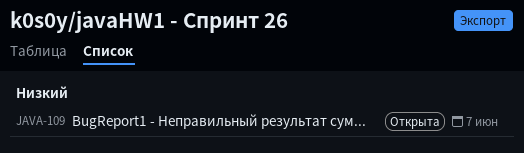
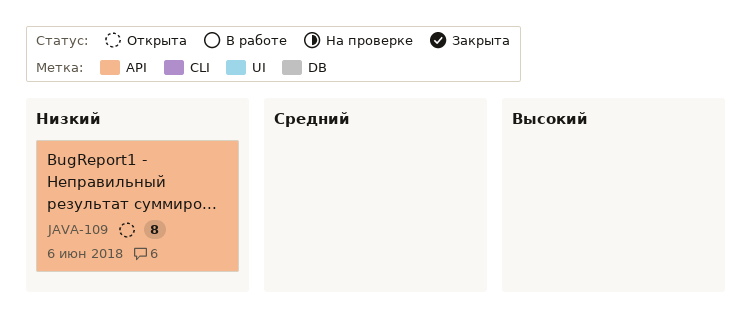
JAVA-109, due: Jun 7 -> Jun 6

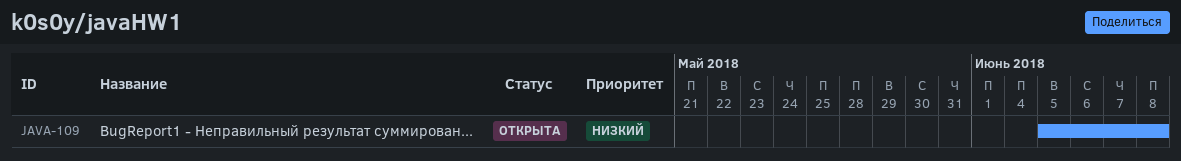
JAVA-109, due: Jun 6 -> Jun 8

